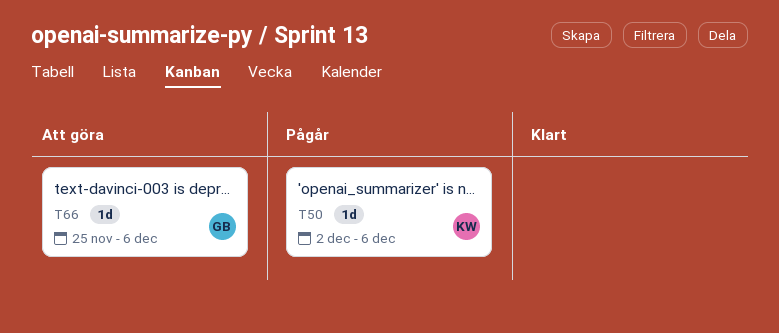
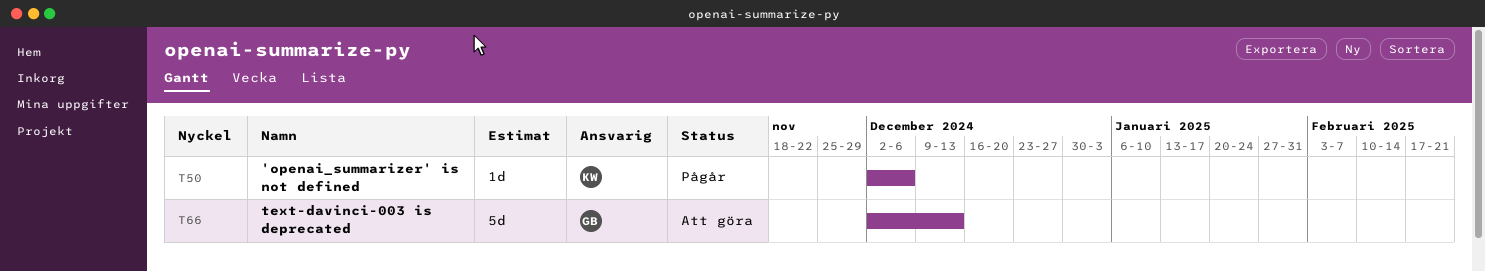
T66, estimate: 1d -> 5d
T66, start: Nov 25 -> Dec 2
T66, due: Dec 6 -> Dec 13

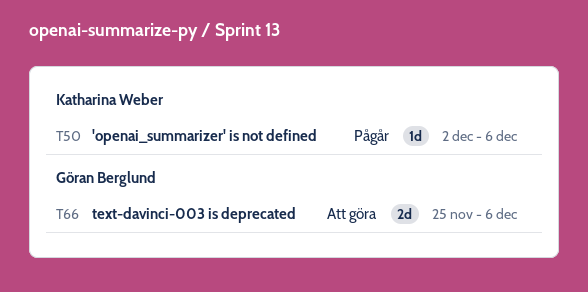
T66, estimate: 5d -> 2d
T66, start: Dec 2 -> Nov 25
T66, due: Dec 13 -> Dec 6

